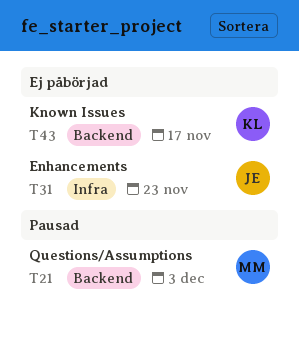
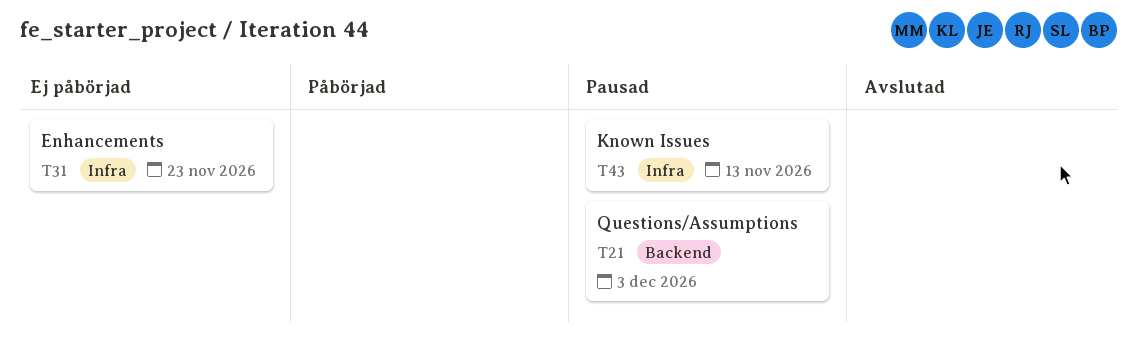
T43, status: Ej påbörjad -> Pausad
T43, label: Backend -> Infra
T43, due: Nov 17 -> Nov 13

